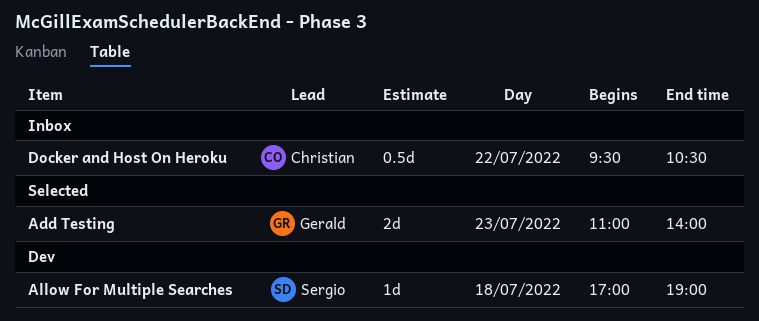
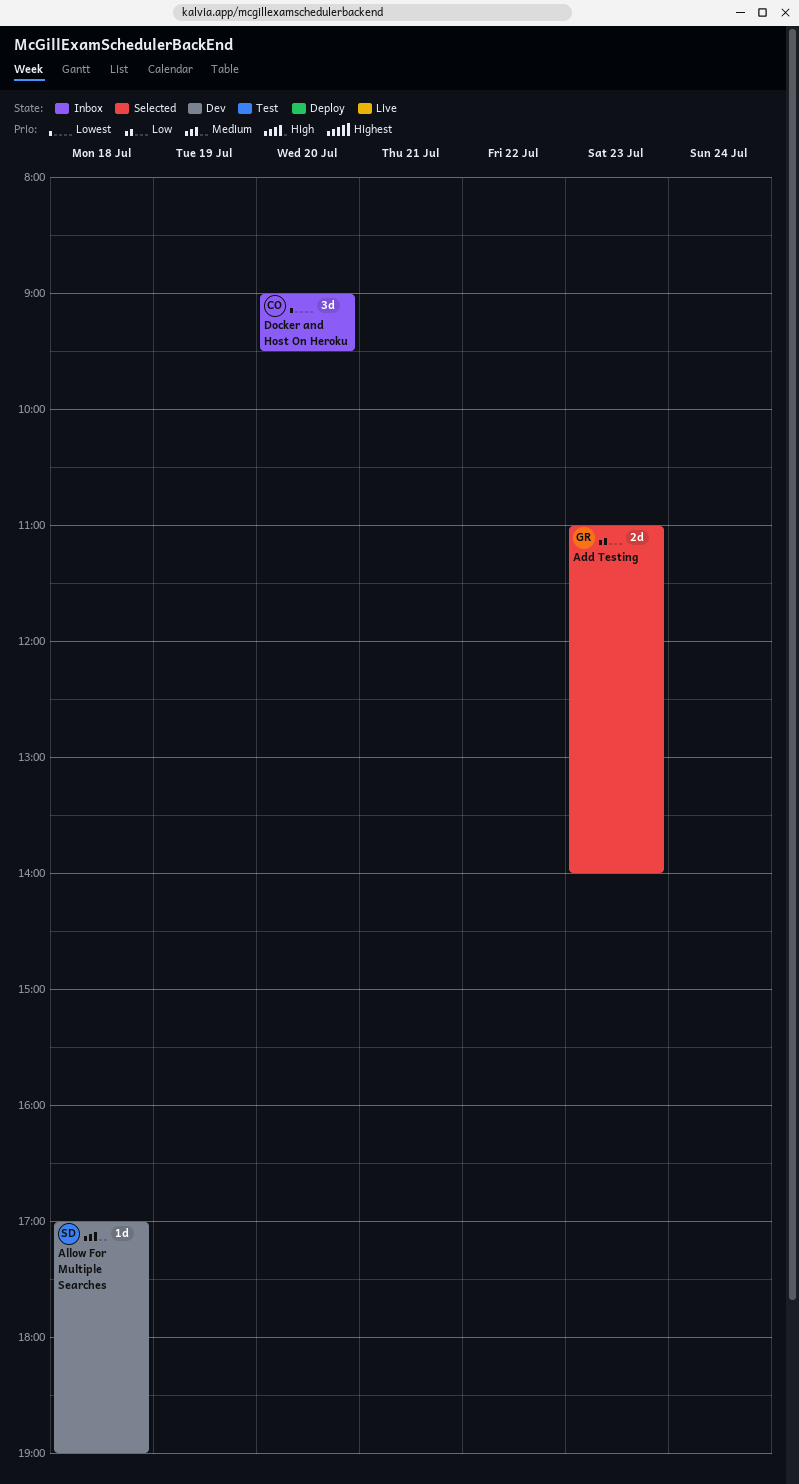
Docker and Host On Heroku, estimate: 0.5d -> 3d
Docker and Host On Heroku, day: Jul 22 -> Jul 20
Docker and Host On Heroku, begins: 09:30 -> 09:00
Docker and Host On Heroku, ends: 10:30 -> 09:30

